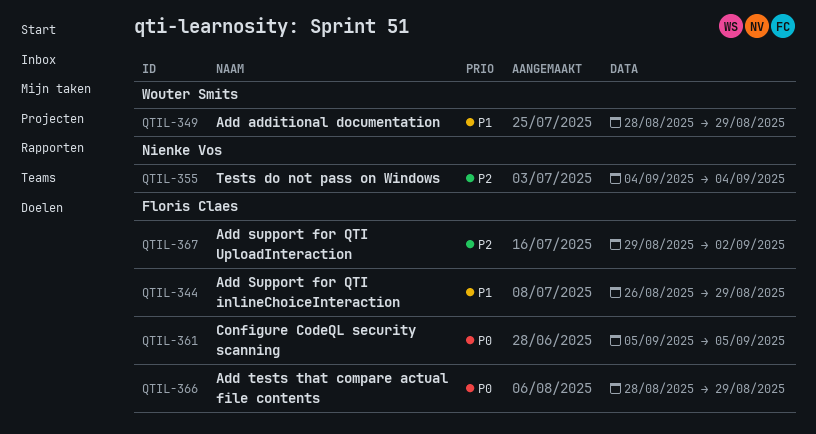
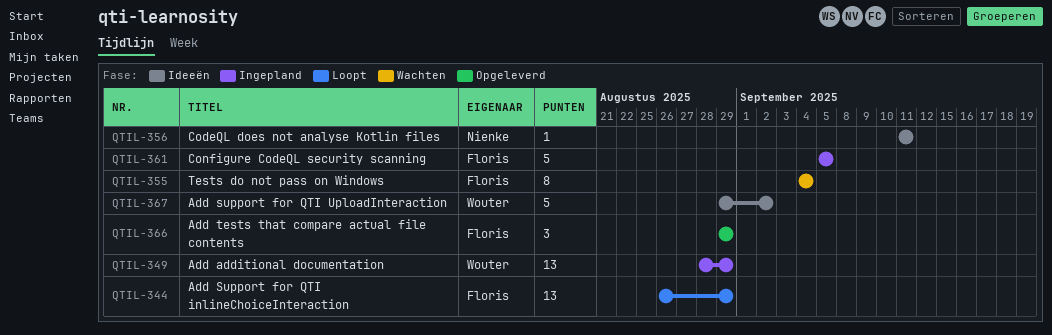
QTIL-355, owner: Nienke Vos -> Floris Claes
QTIL-356: none -> present
QTIL-366, start: Aug 28 -> Aug 29
QTIL-367, owner: Floris Claes -> Wouter Smits

